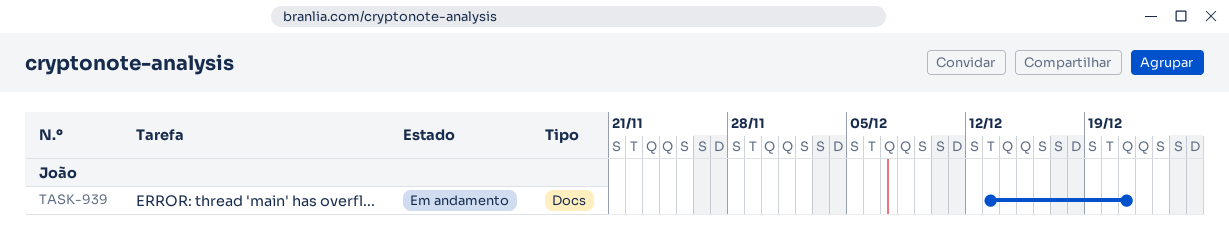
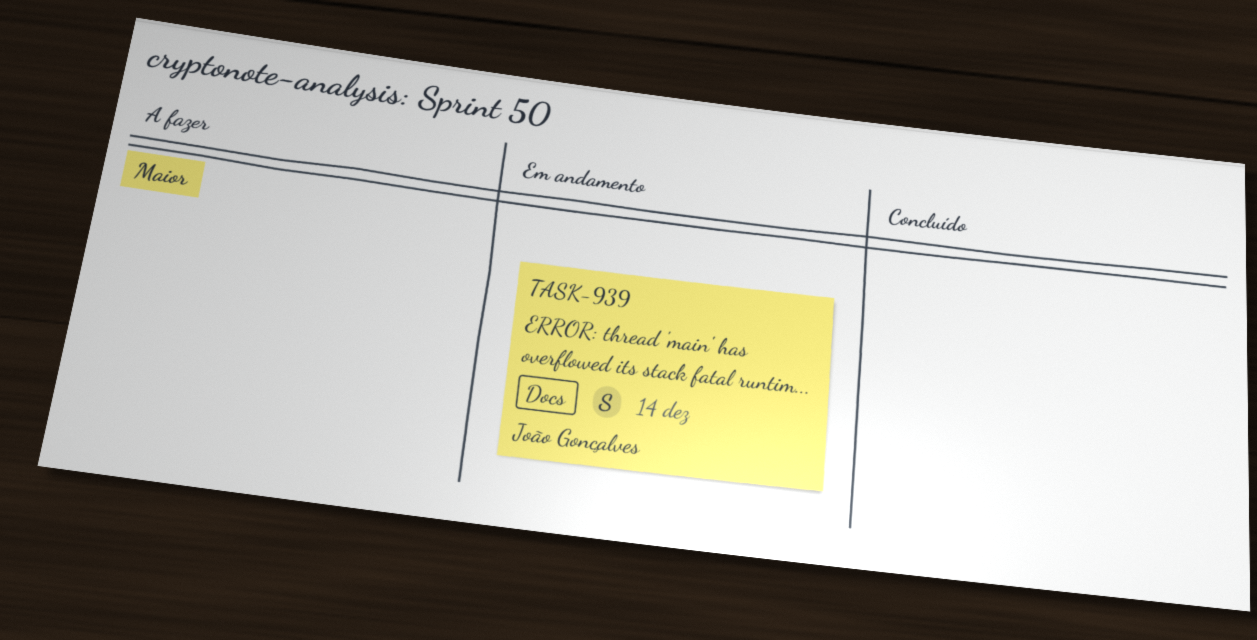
TASK-939, due: Dec 21 -> Dec 14

